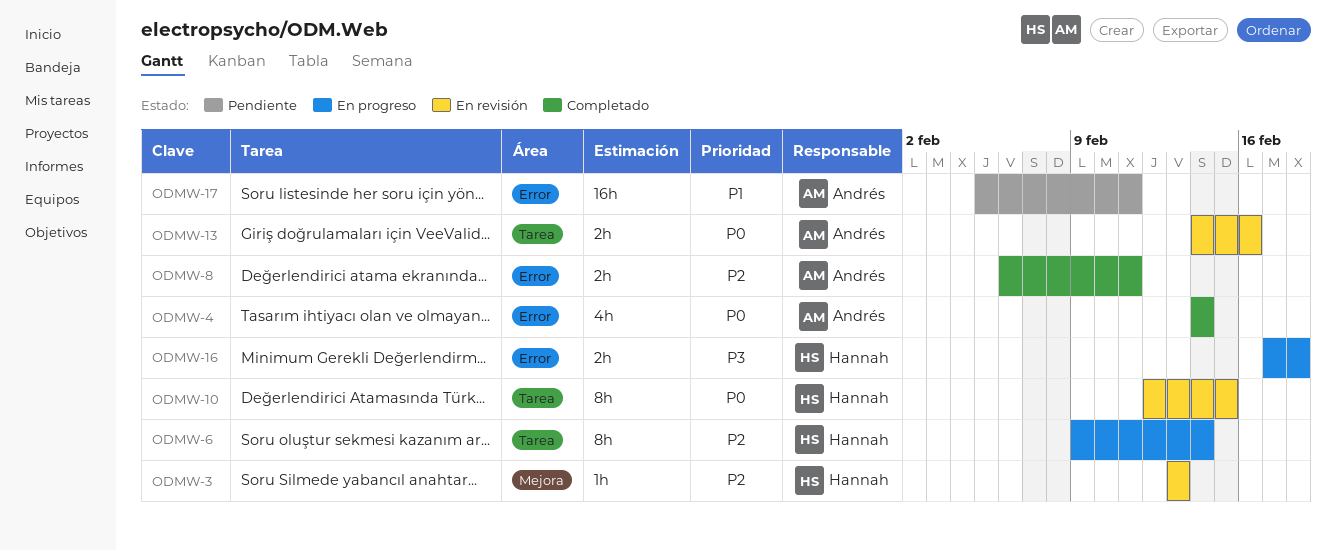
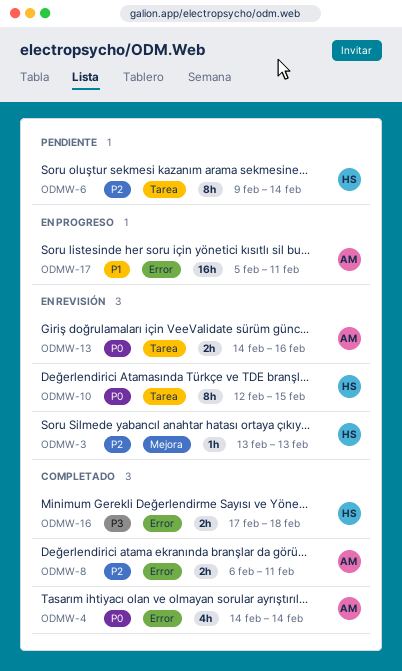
ODMW-6, status: En progreso -> Pendiente
ODMW-16, status: En progreso -> Completado
ODMW-17, status: Pendiente -> En progreso

